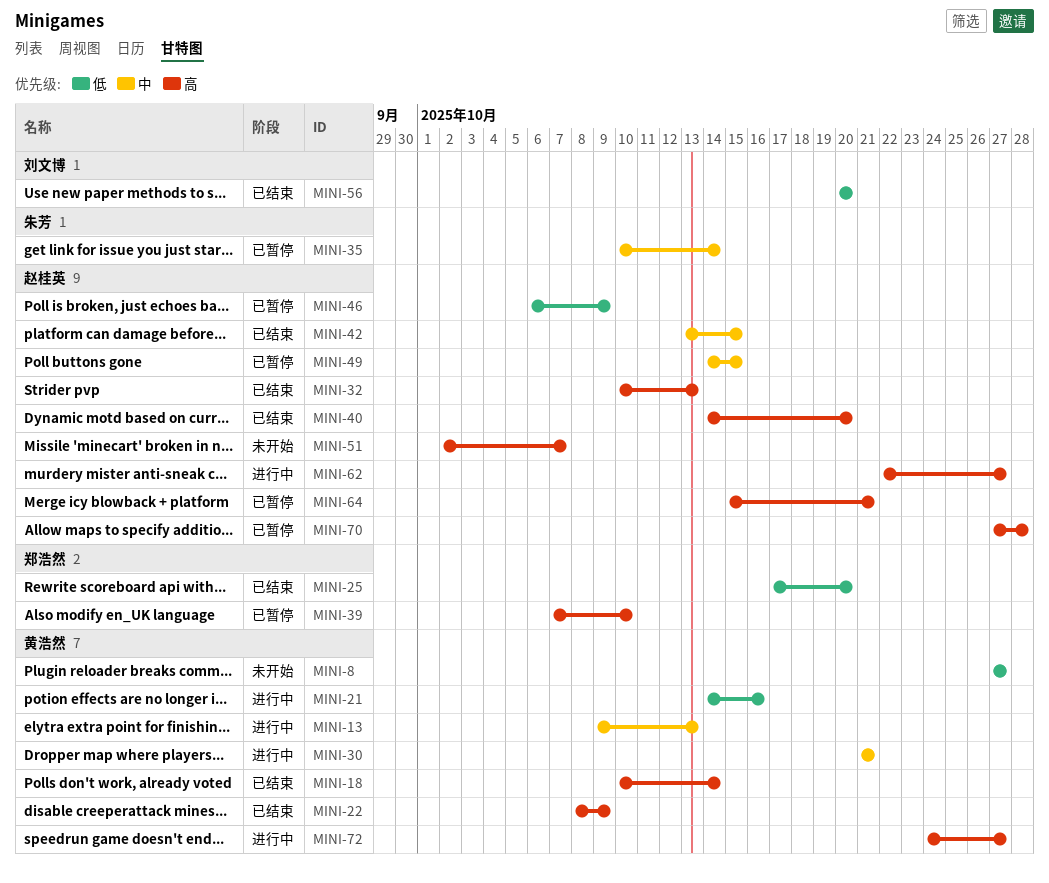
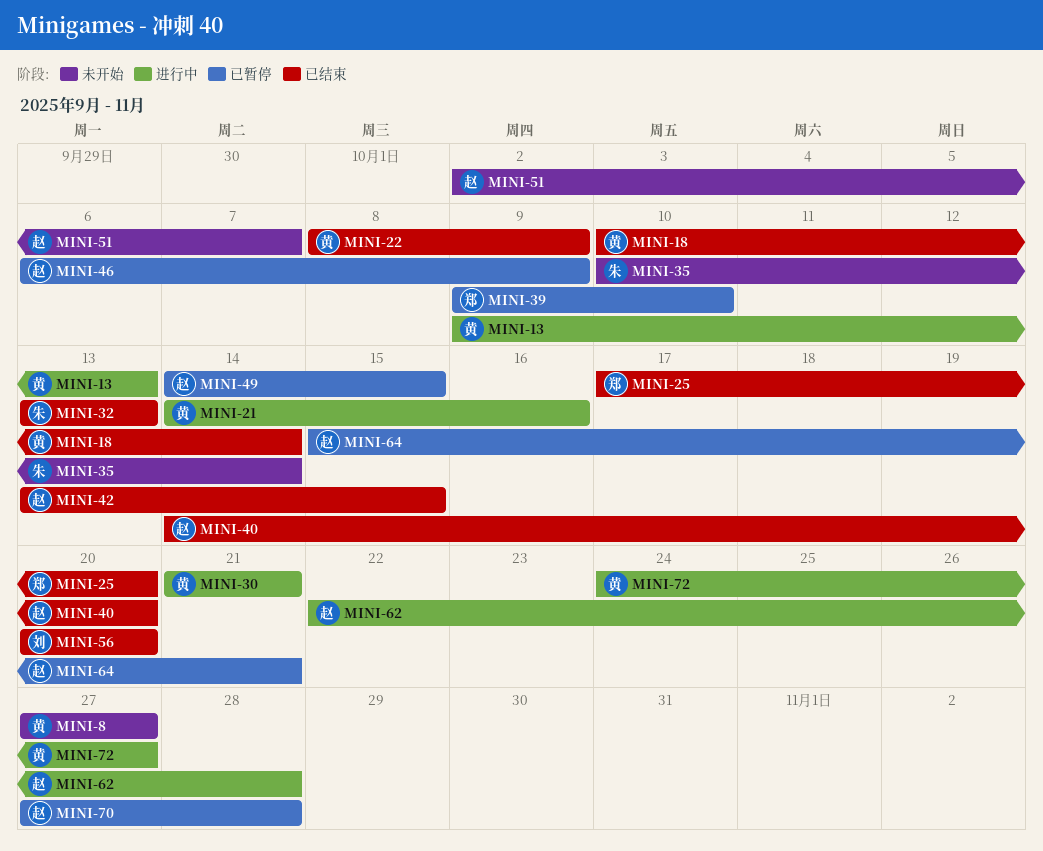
MINI-32, owner: 赵桂英 -> 朱芳
MINI-32, start: Oct 10 -> Oct 13
MINI-35, status: 已暂停 -> 未开始
MINI-39, start: Oct 7 -> Oct 9
MINI-62, due: Oct 27 -> Oct 28

